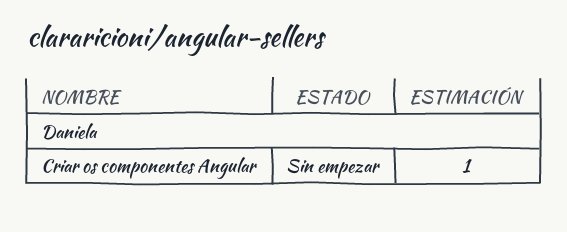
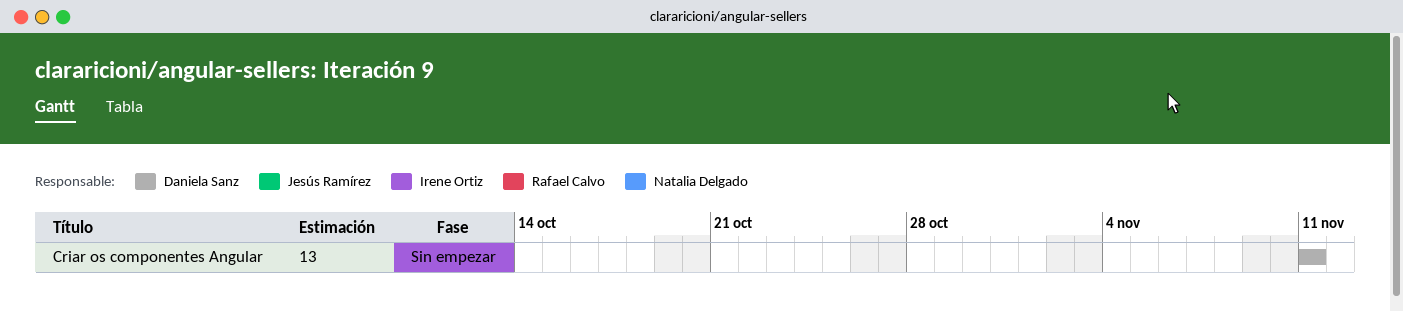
Criar os componentes Angular, estimate: 1 -> 13

